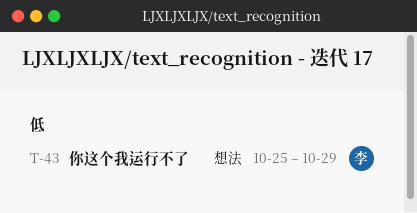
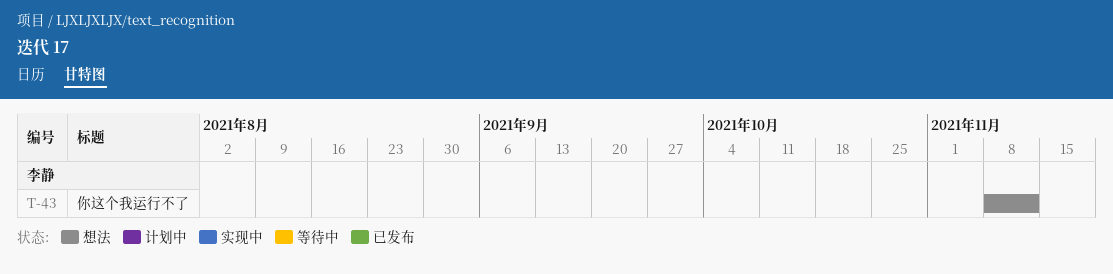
T-43, start: Oct 25 -> Nov 8
T-43, due: Oct 29 -> Nov 12

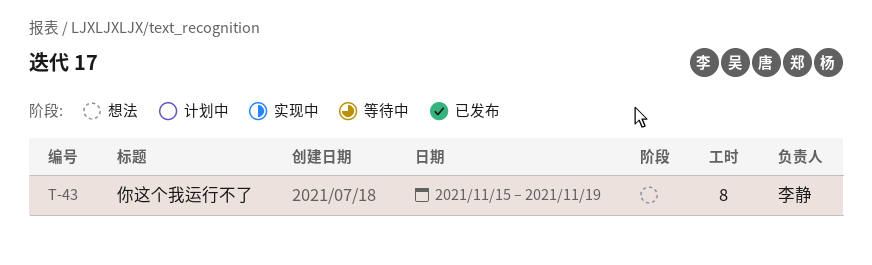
T-43, start: Nov 8 -> Nov 15
T-43, due: Nov 12 -> Nov 19

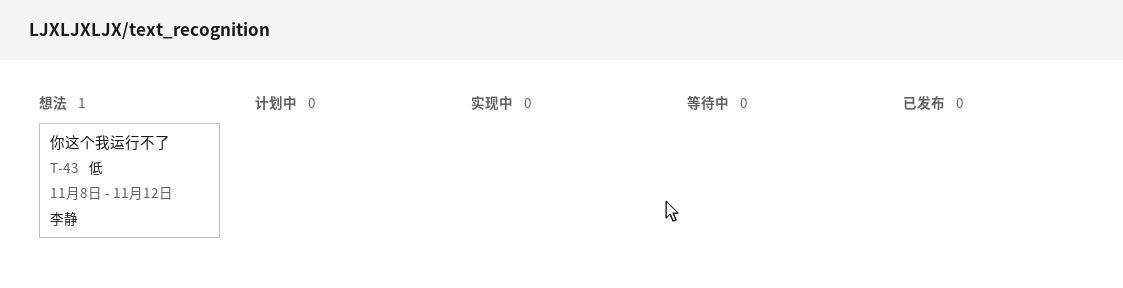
T-43, start: Nov 15 -> Nov 8
T-43, due: Nov 19 -> Nov 12

